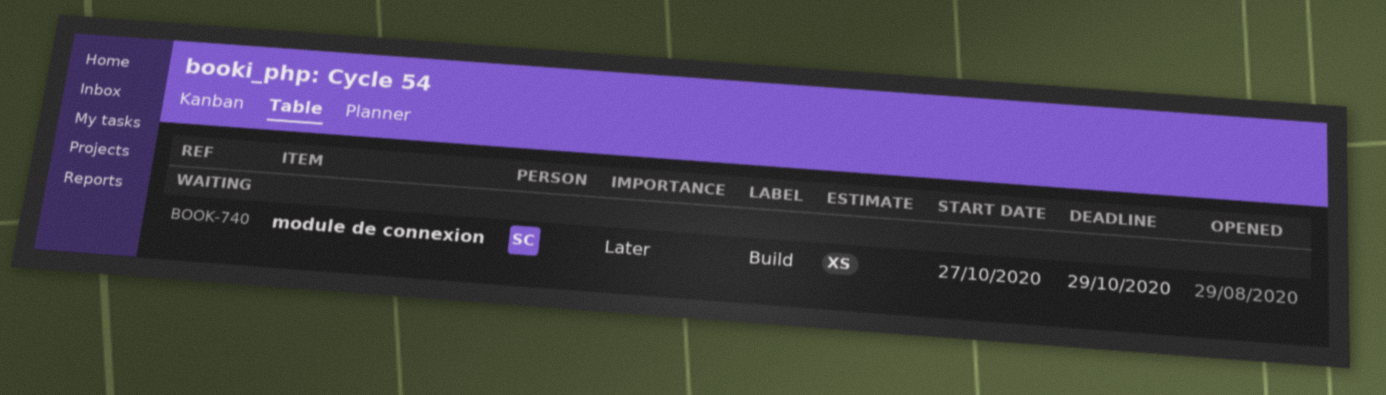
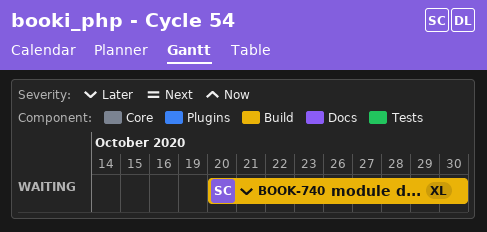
BOOK-740, estimate: XS -> XL
BOOK-740, start: Oct 27 -> Oct 20
BOOK-740, due: Oct 29 -> Oct 30

